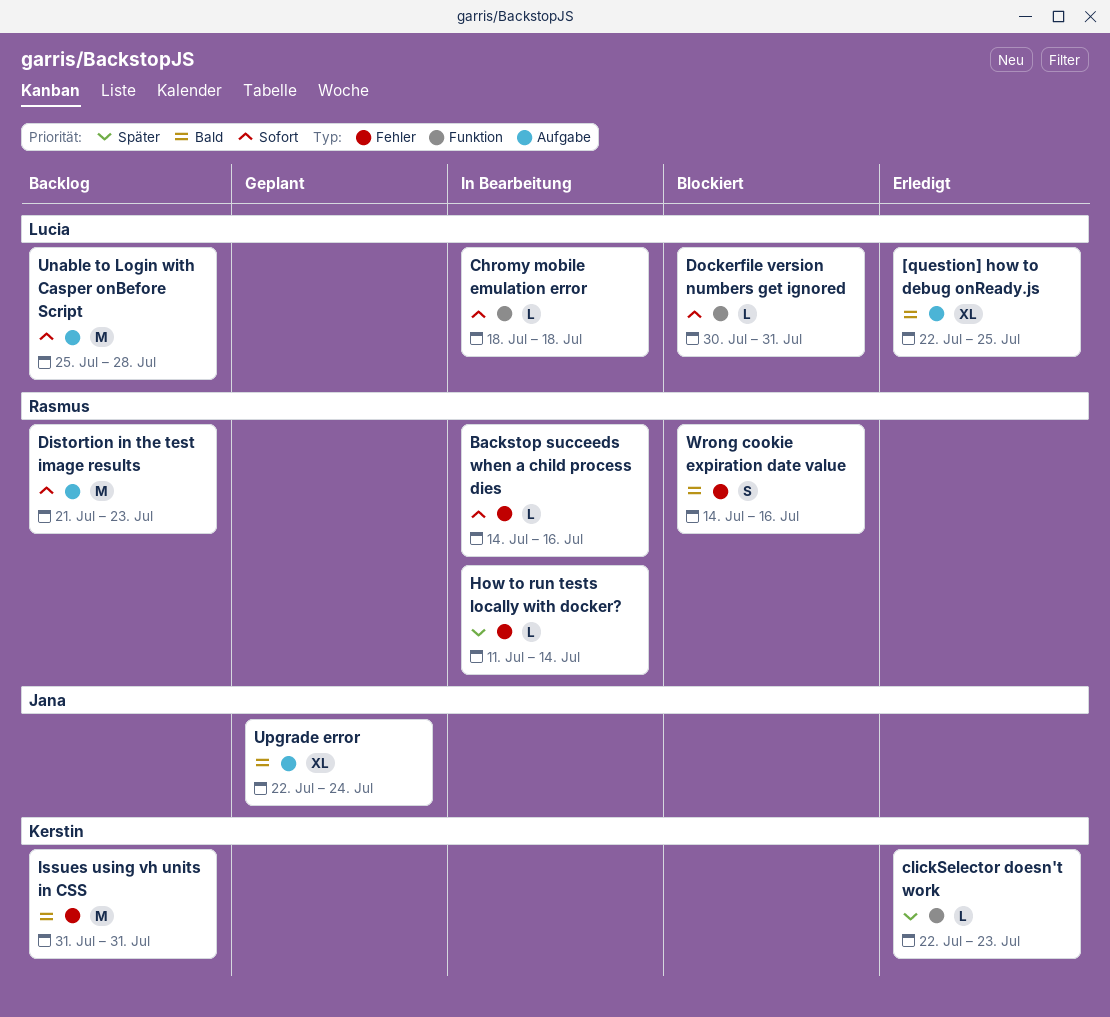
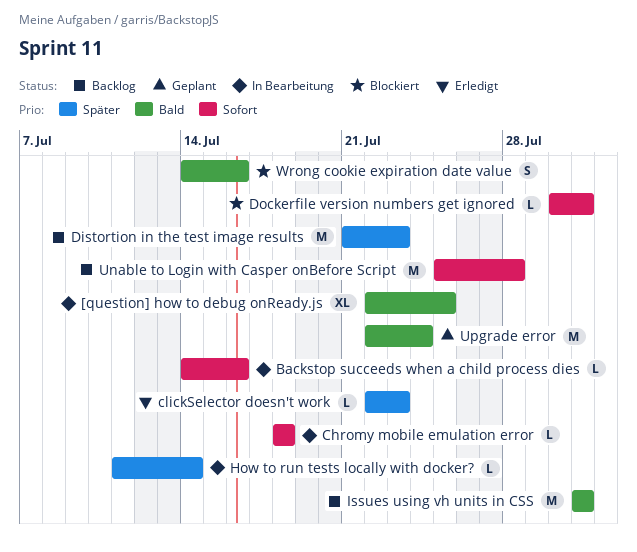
[question] how to debug onReady.js, status: Erledigt -> In Bearbeitung
Distortion in the test image results, priority: Sofort -> Später
Upgrade error, estimate: XL -> M

